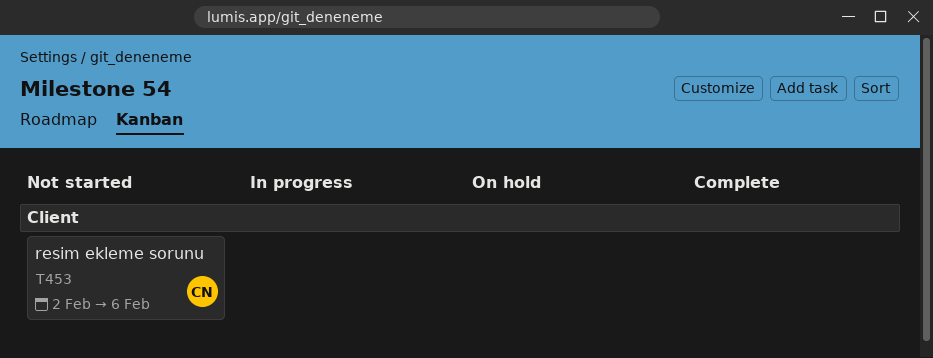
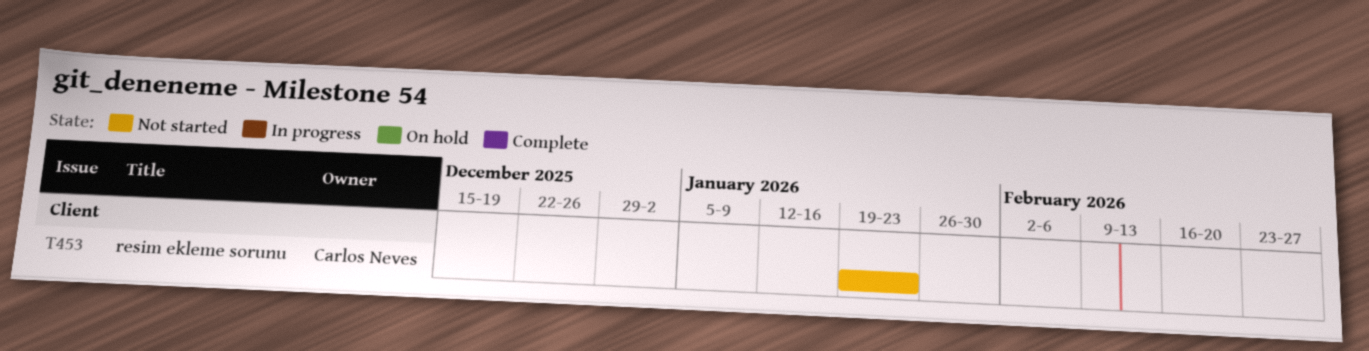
T453, start: Feb 2 -> Jan 19
T453, due: Feb 6 -> Jan 23

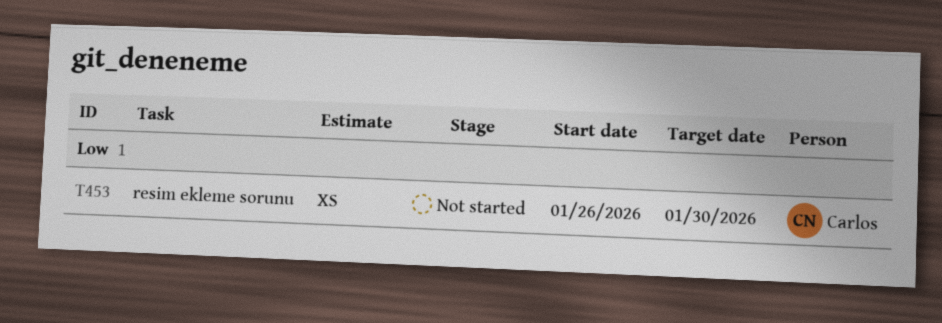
T453, start: Jan 19 -> Jan 26
T453, due: Jan 23 -> Jan 30

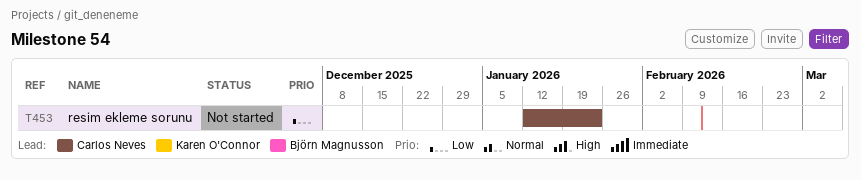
T453, start: Jan 26 -> Jan 12
T453, due: Jan 30 -> Jan 23

